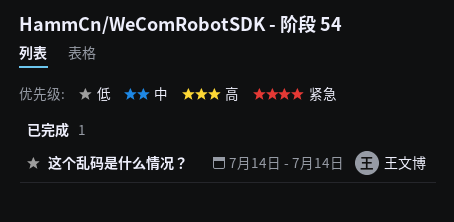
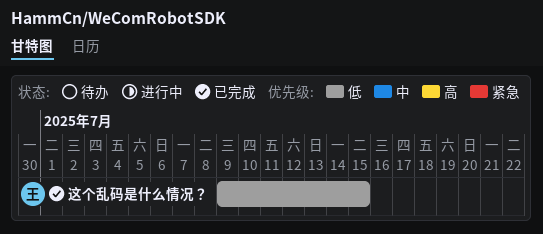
这个乱码是什么情况？, start: Jul 14 -> Jul 9
这个乱码是什么情况？, due: Jul 14 -> Jul 15

